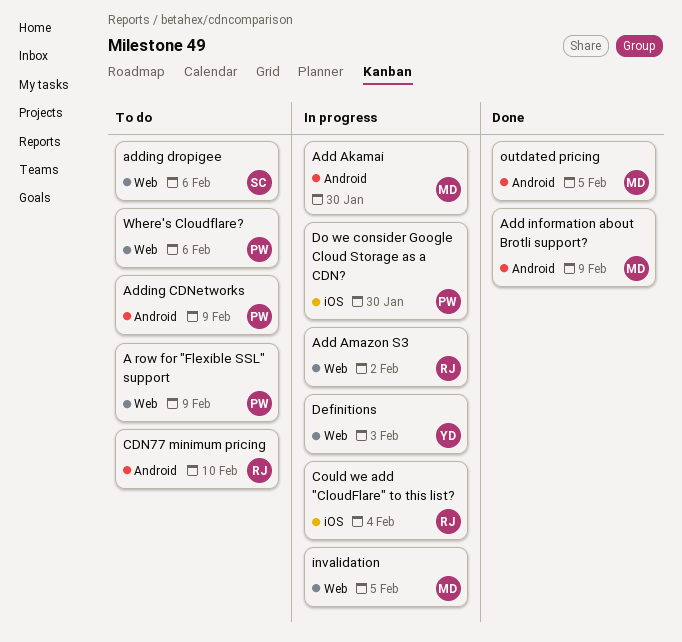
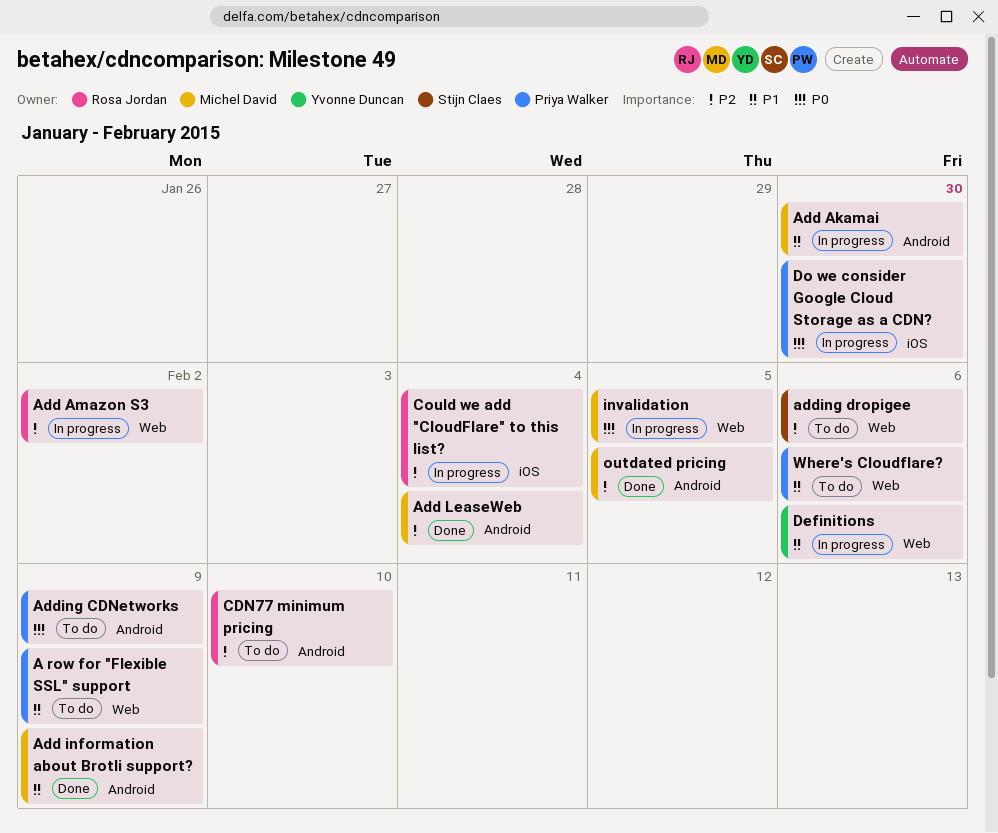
Add LeaseWeb: none -> present
Definitions, due: Feb 3 -> Feb 6

